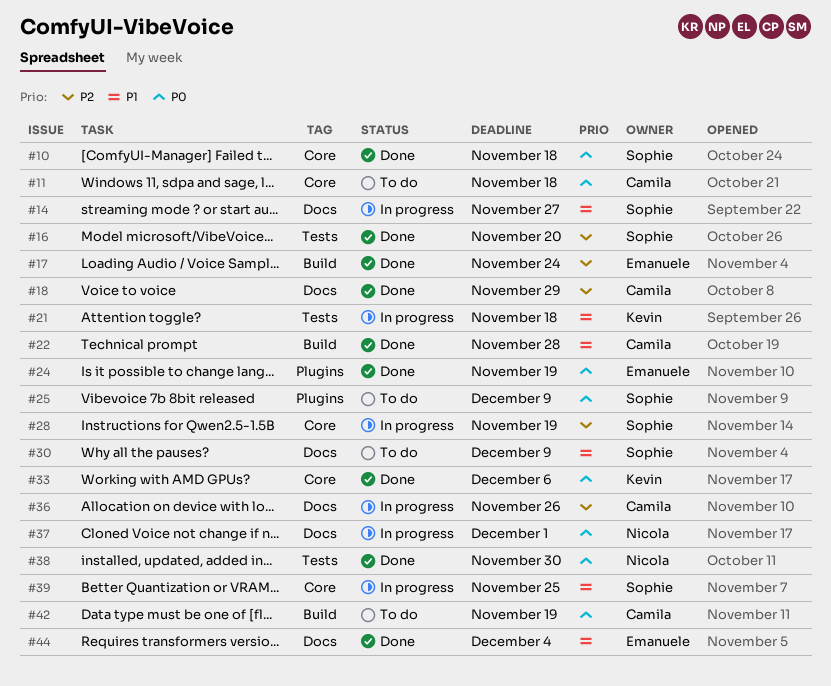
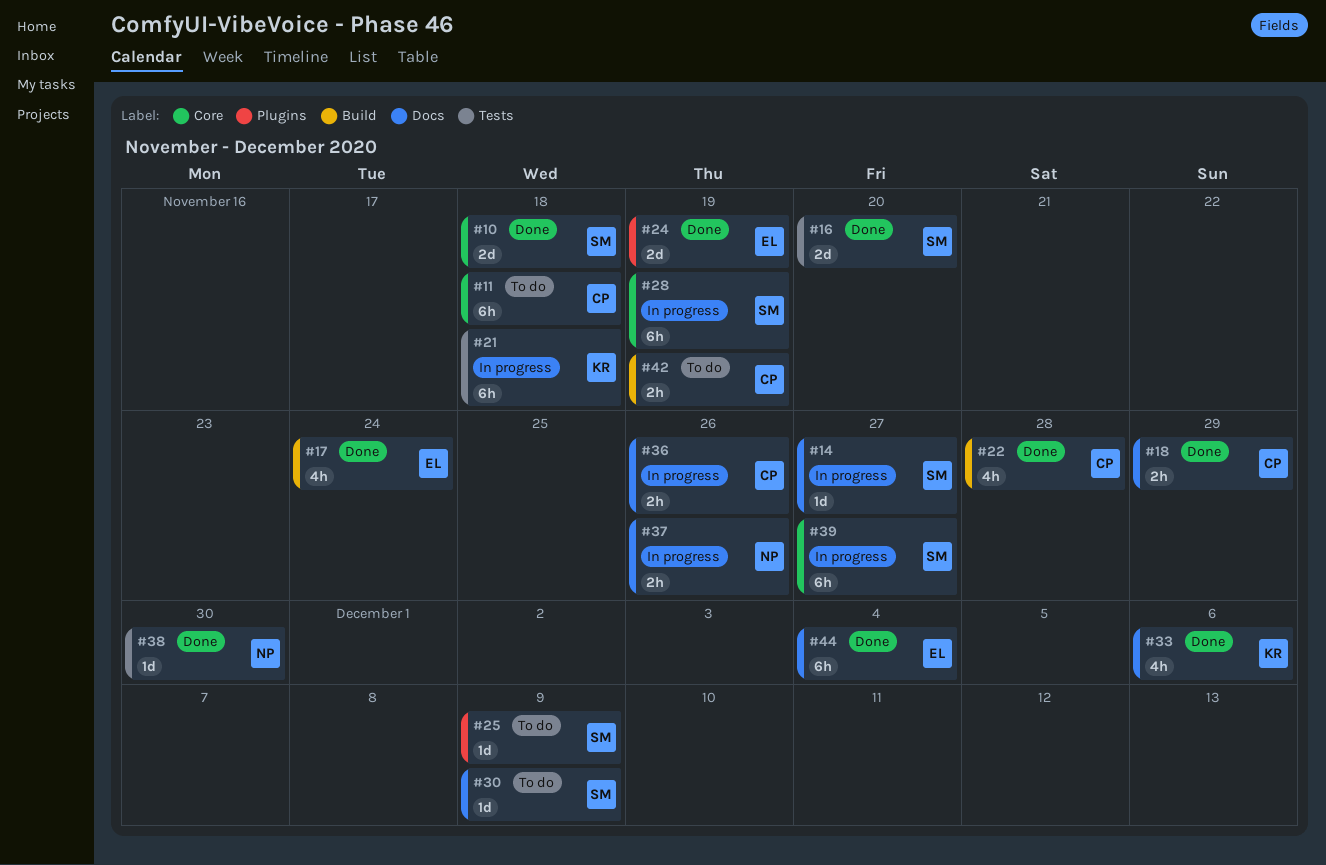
#33, label: Core -> Docs
#37, due: Dec 1 -> Nov 26
#39, due: Nov 25 -> Nov 27

